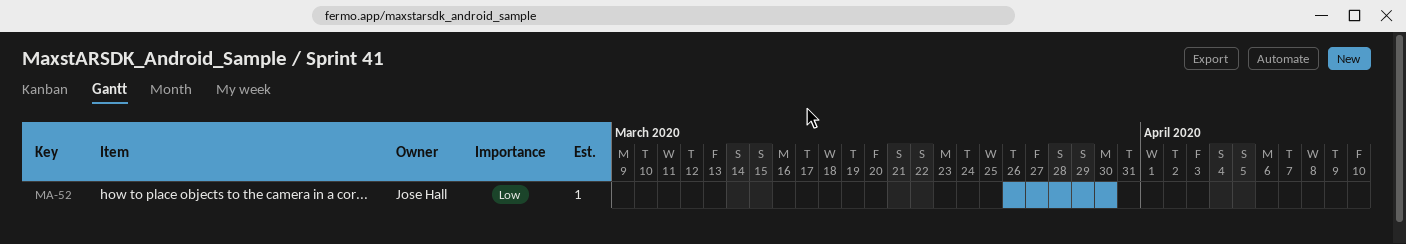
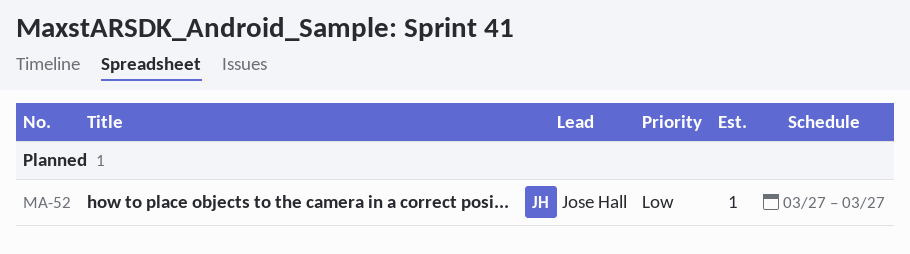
MA-52, start: Mar 26 -> Mar 27
MA-52, due: Mar 30 -> Mar 27

